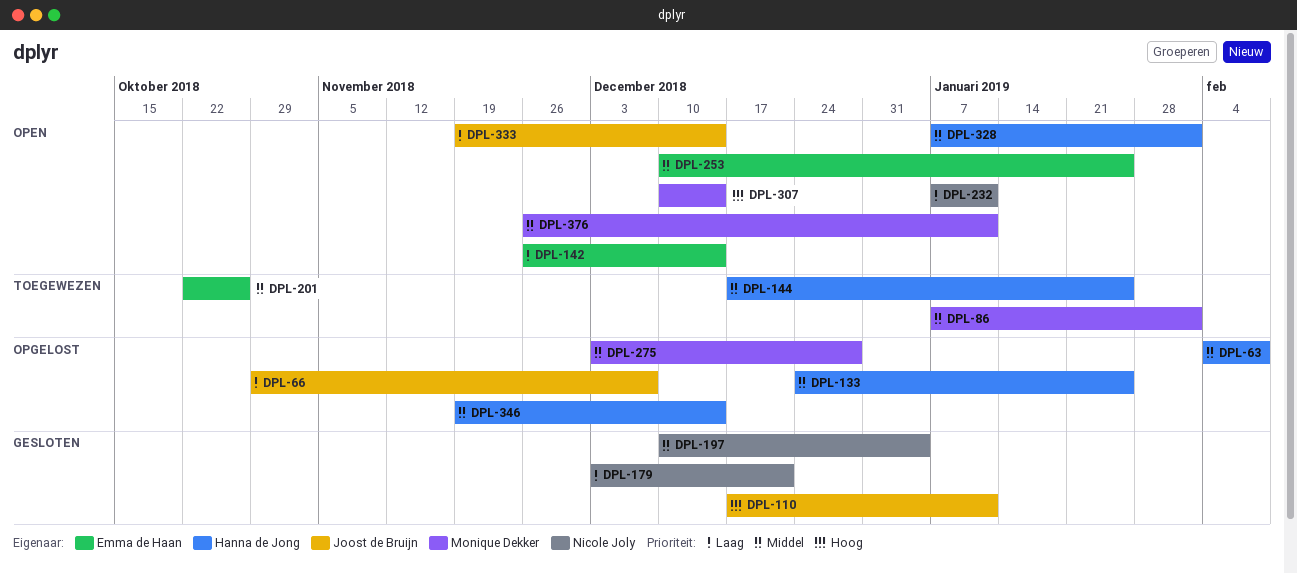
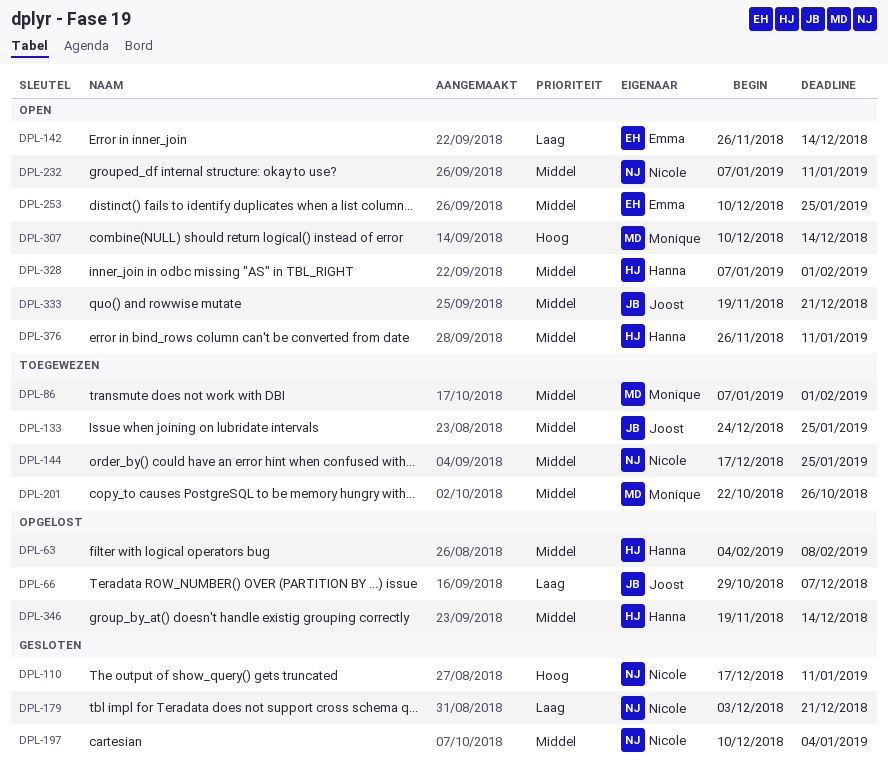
DPL-110, owner: Joost de Bruijn -> Nicole Joly
DPL-133, status: Opgelost -> Toegewezen
DPL-133, owner: Hanna de Jong -> Joost de Bruijn
DPL-144, owner: Hanna de Jong -> Nicole Joly
DPL-201, owner: Emma de Haan -> Monique Dekker
DPL-232, priority: Laag -> Middel
DPL-275: present -> none
DPL-333, priority: Laag -> Middel
DPL-333, due: Dec 14 -> Dec 21
DPL-376, owner: Monique Dekker -> Hanna de Jong

